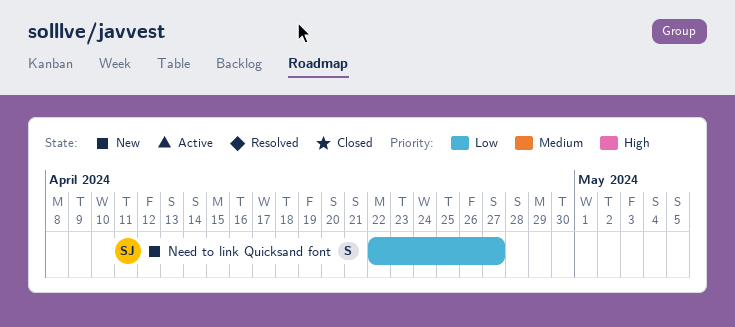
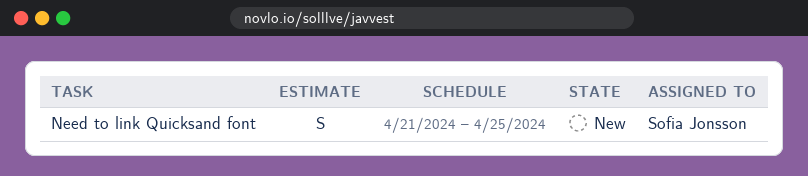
Need to link Quicksand font, start: Apr 22 -> Apr 21
Need to link Quicksand font, due: Apr 27 -> Apr 25

